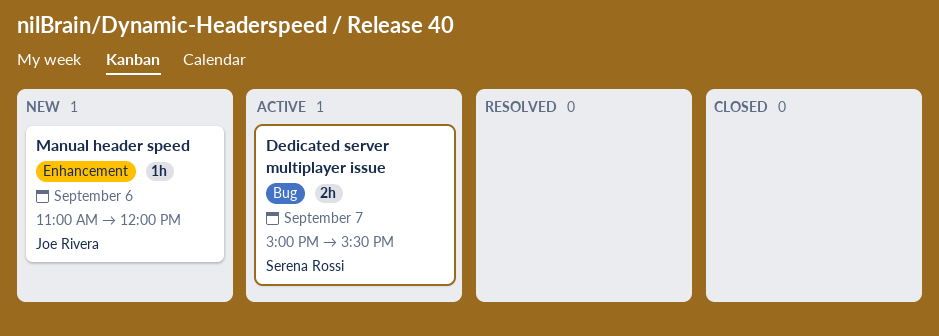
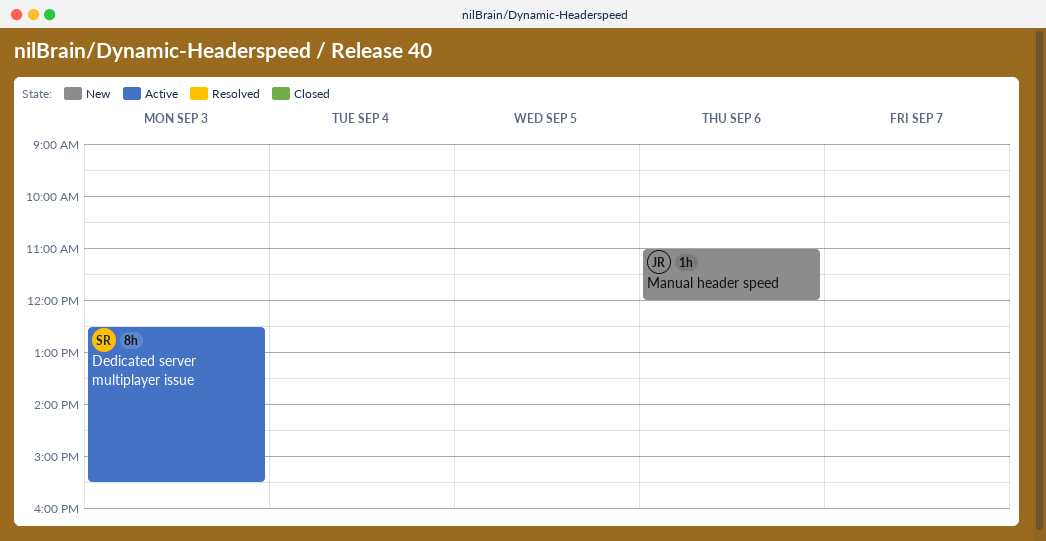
Dedicated server multiplayer issue, estimate: 2h -> 8h
Dedicated server multiplayer issue, day: Sep 7 -> Sep 3
Dedicated server multiplayer issue, begins: 15:00 -> 12:30

